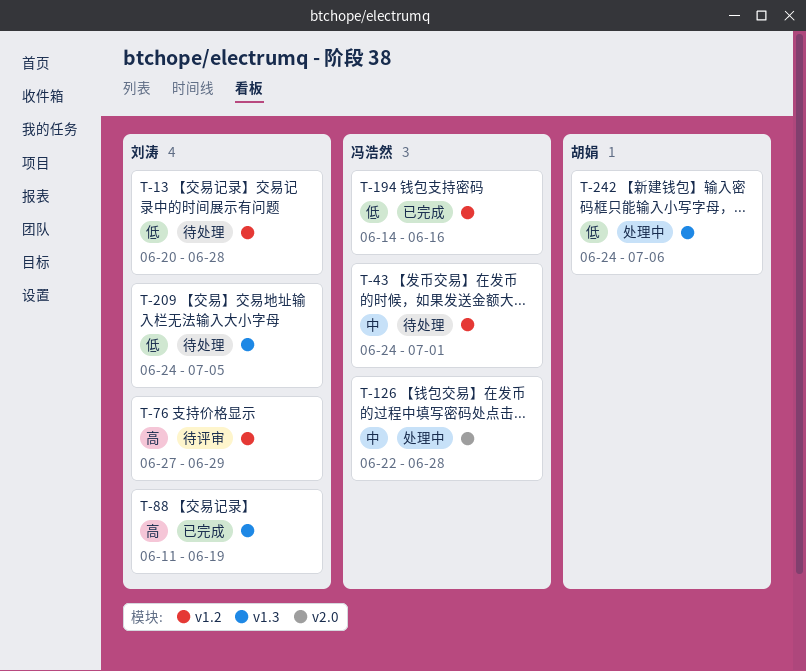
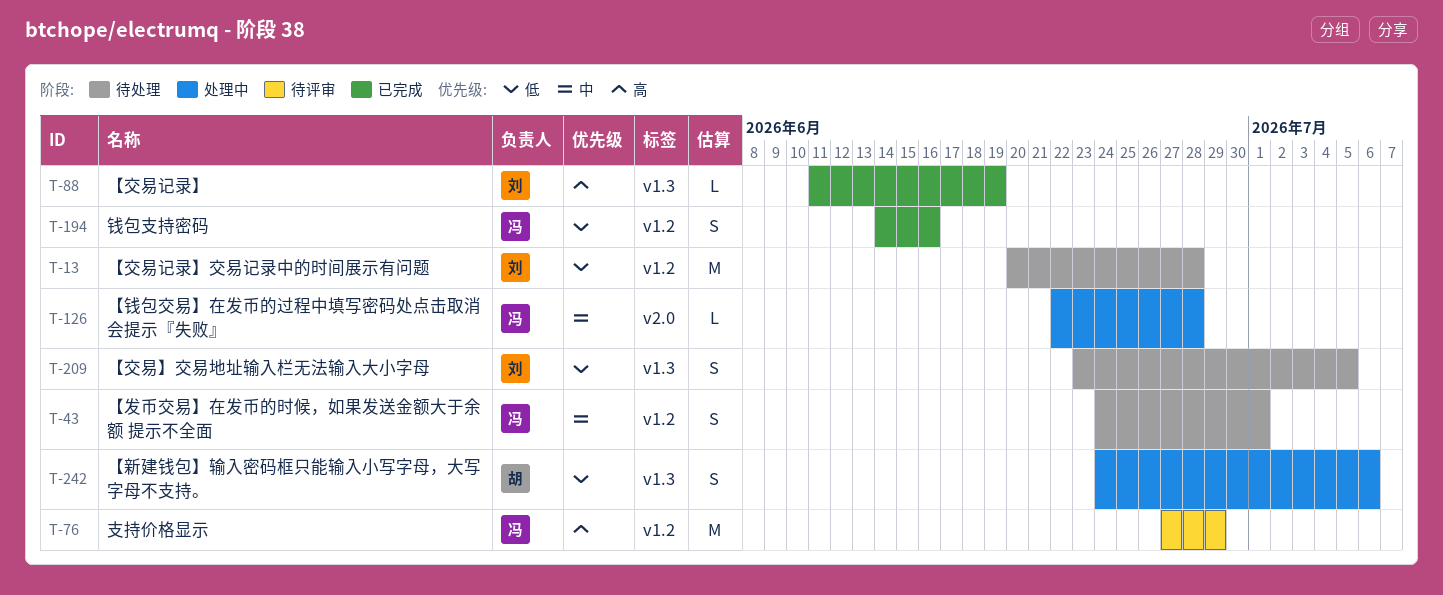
T-76, owner: 刘涛 -> 冯浩然
T-209, start: Jun 24 -> Jun 23

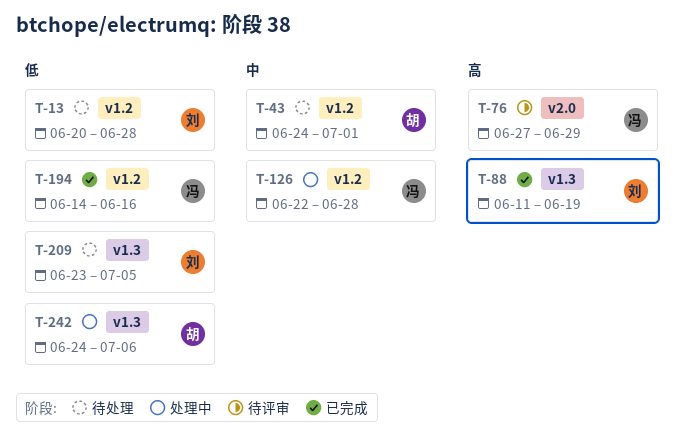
T-43, owner: 冯 -> 胡
T-76, label: v1.2 -> v2.0
T-126, label: v2.0 -> v1.2

